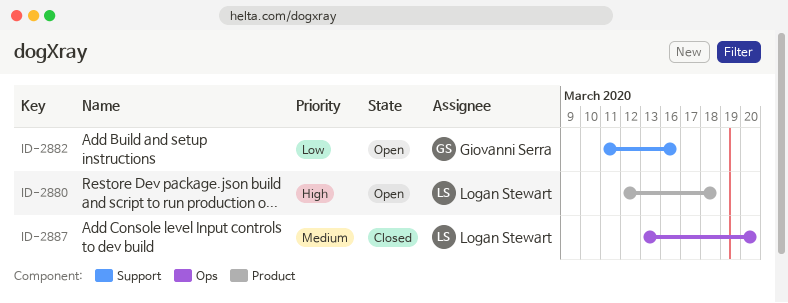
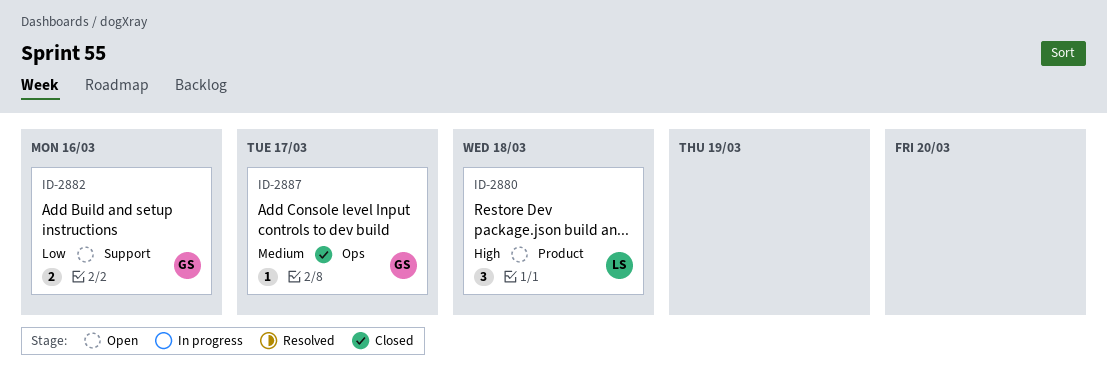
ID-2887, owner: Logan Stewart -> Giovanni Serra
ID-2887, due: Mar 20 -> Mar 17

